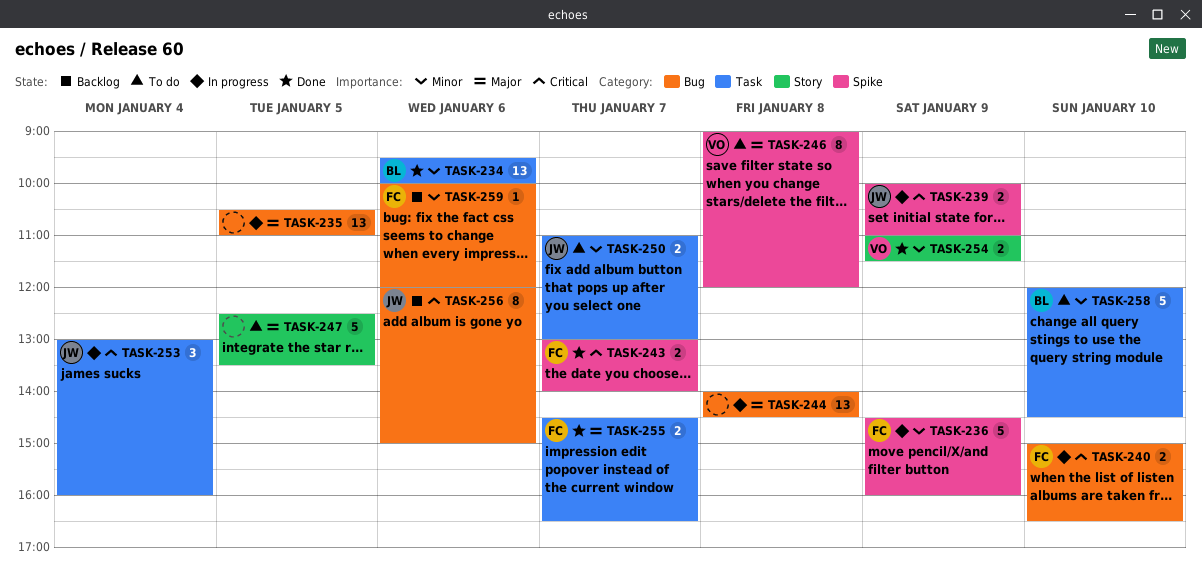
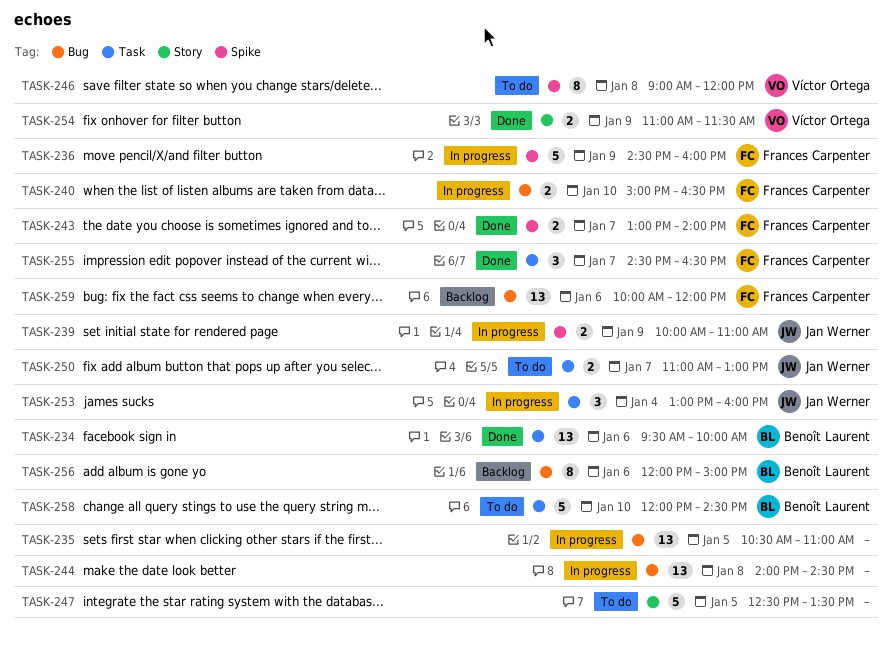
TASK-255, estimate: 2 -> 3
TASK-256, owner: Jan Werner -> Benoît Laurent
TASK-259, estimate: 1 -> 13

